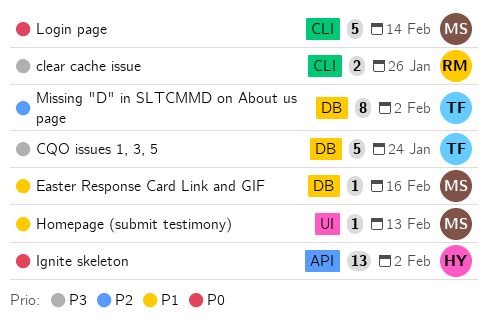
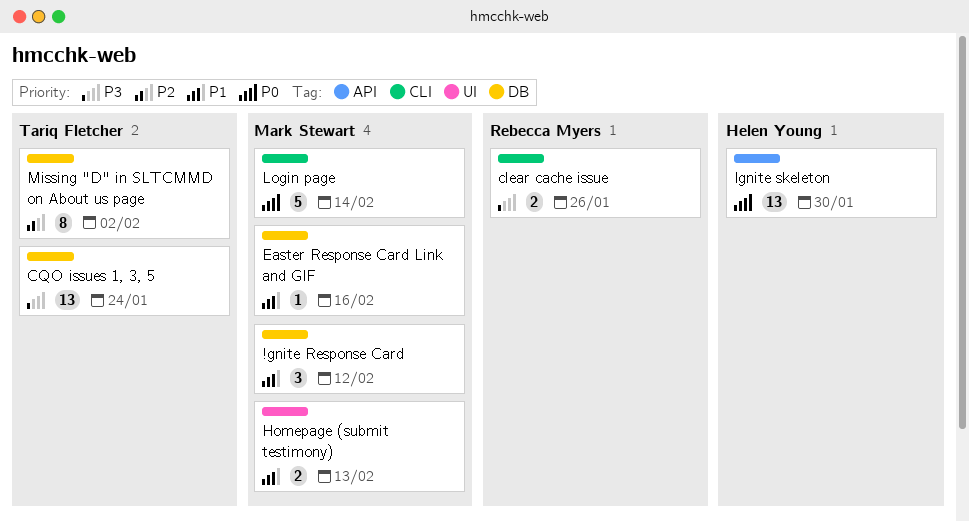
!gnite Response Card: none -> present
CQO issues 1, 3, 5, estimate: 5 -> 13
Homepage (submit testimony), estimate: 1 -> 2
Ignite skeleton, due: Feb 2 -> Jan 30

